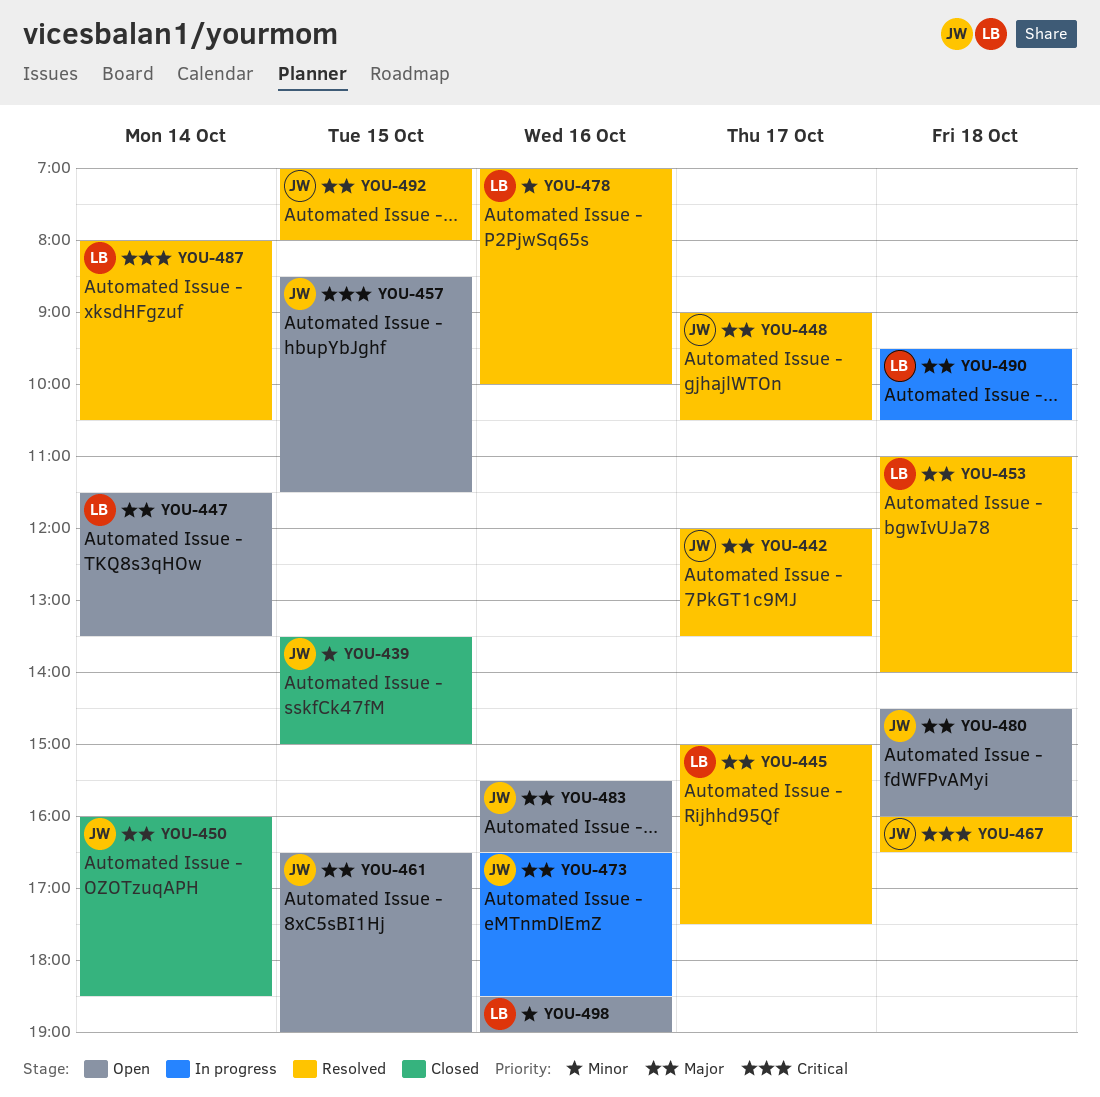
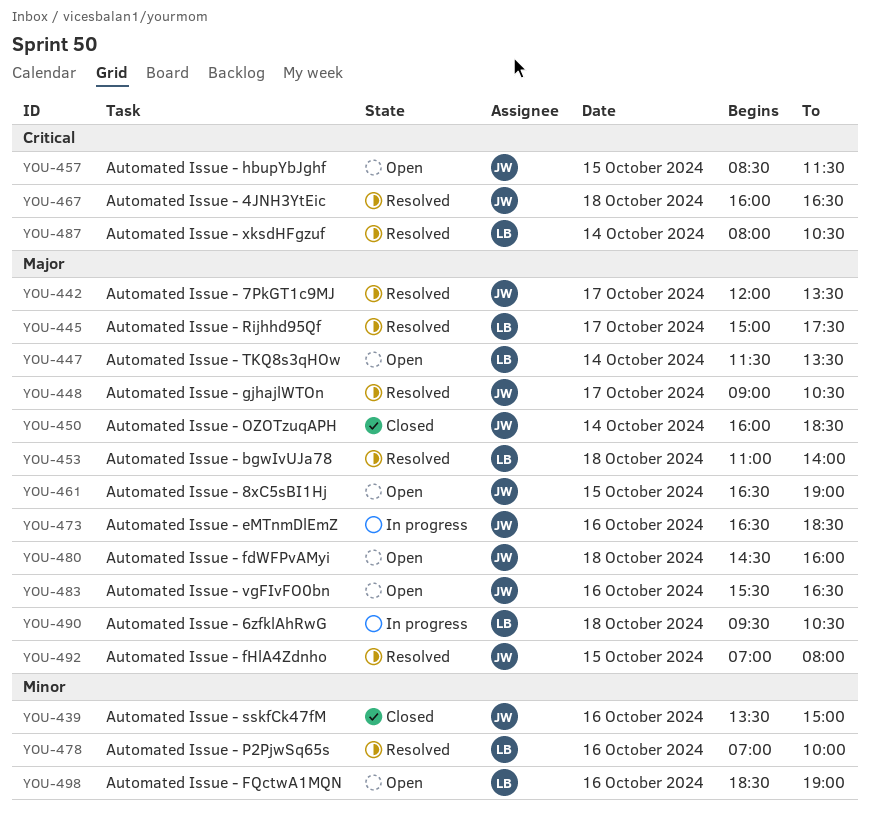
YOU-439, day: Oct 15 -> Oct 16

